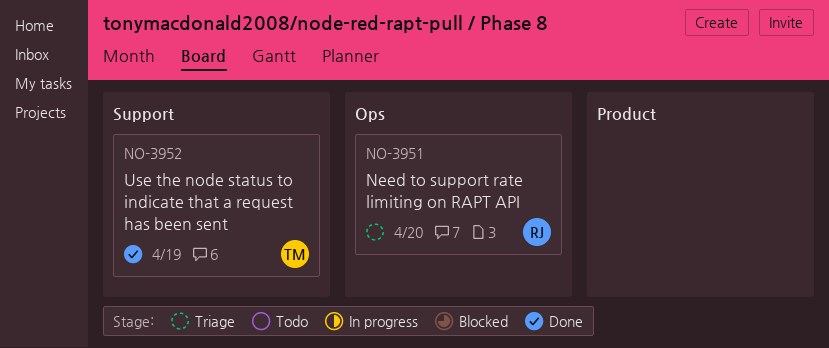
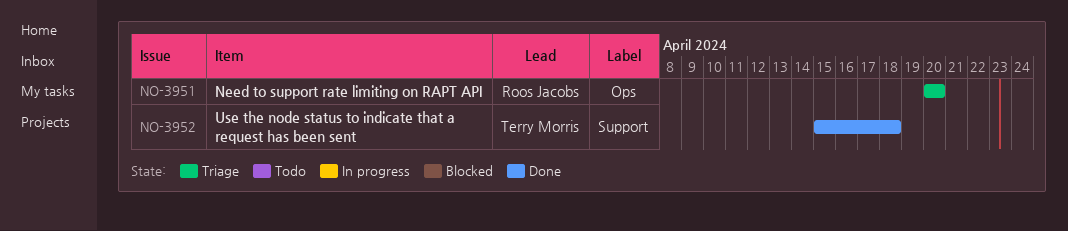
NO-3952, due: Apr 19 -> Apr 18

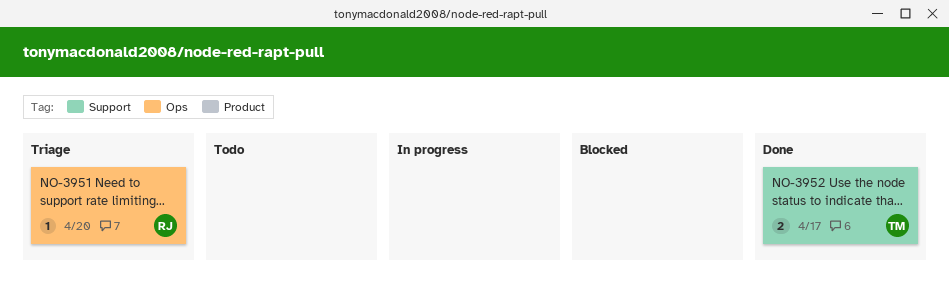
NO-3952, due: Apr 18 -> Apr 17

